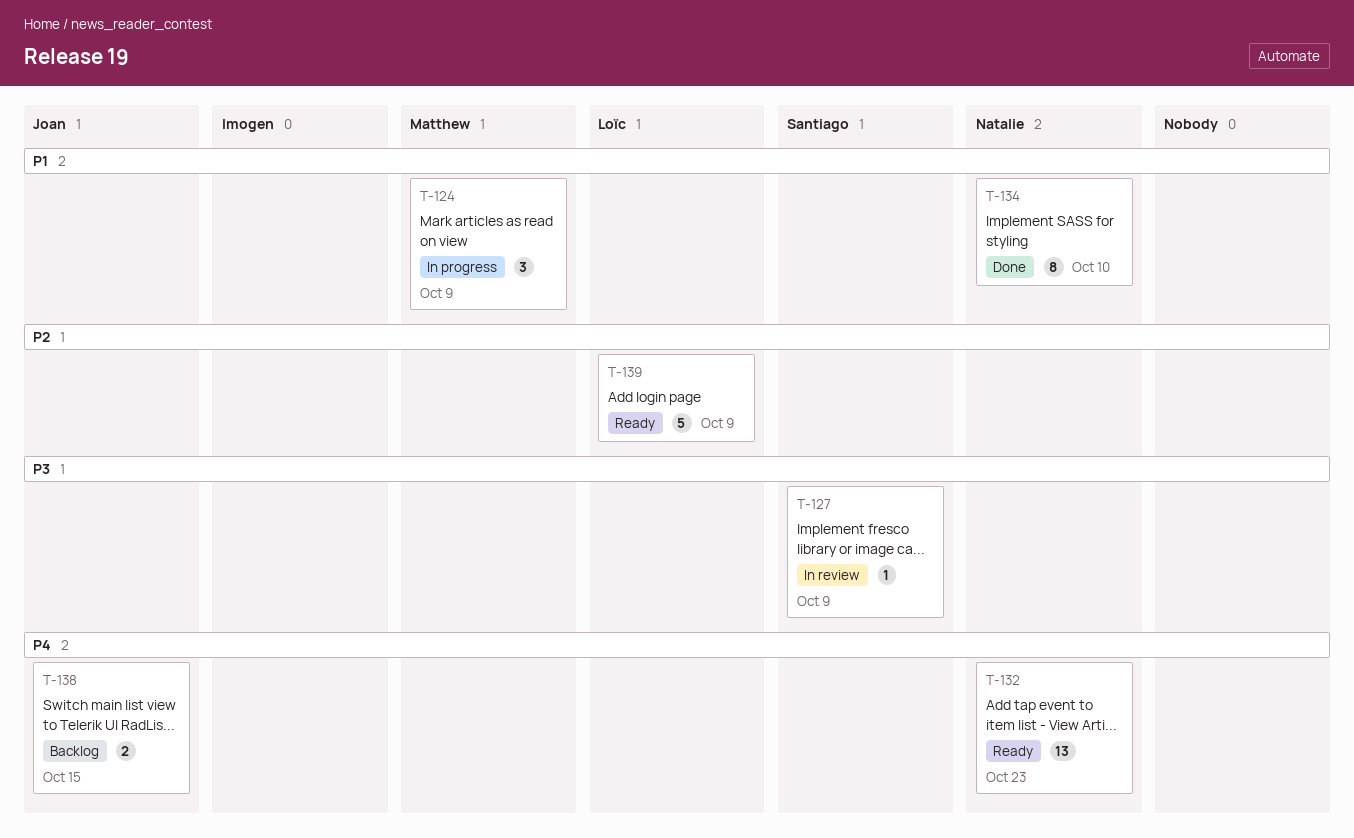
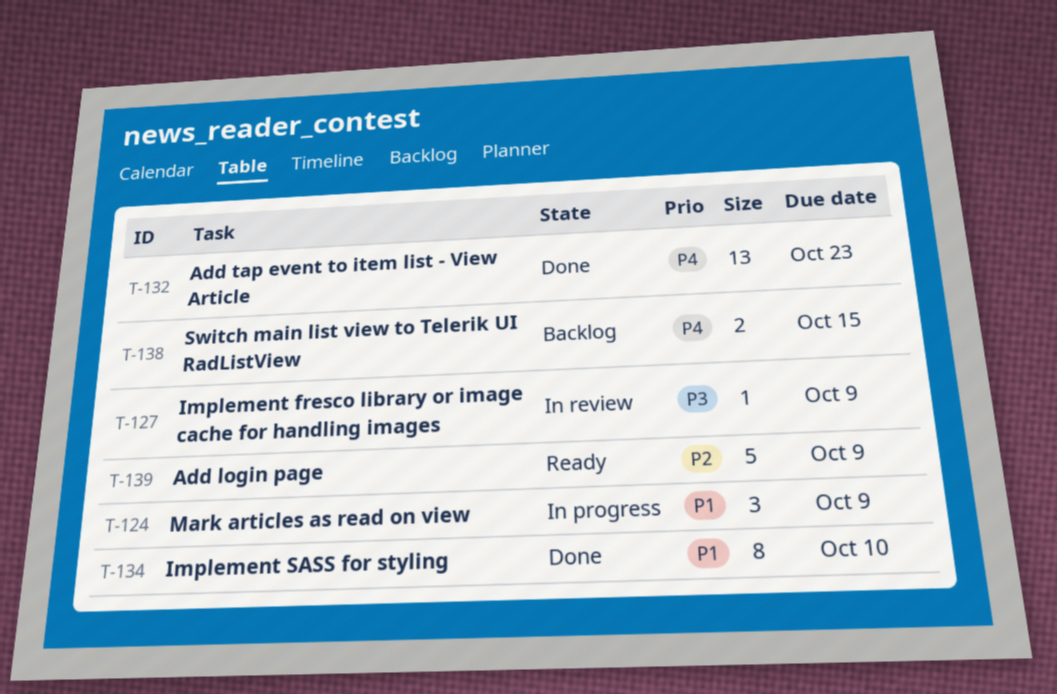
T-132, status: Ready -> Done

